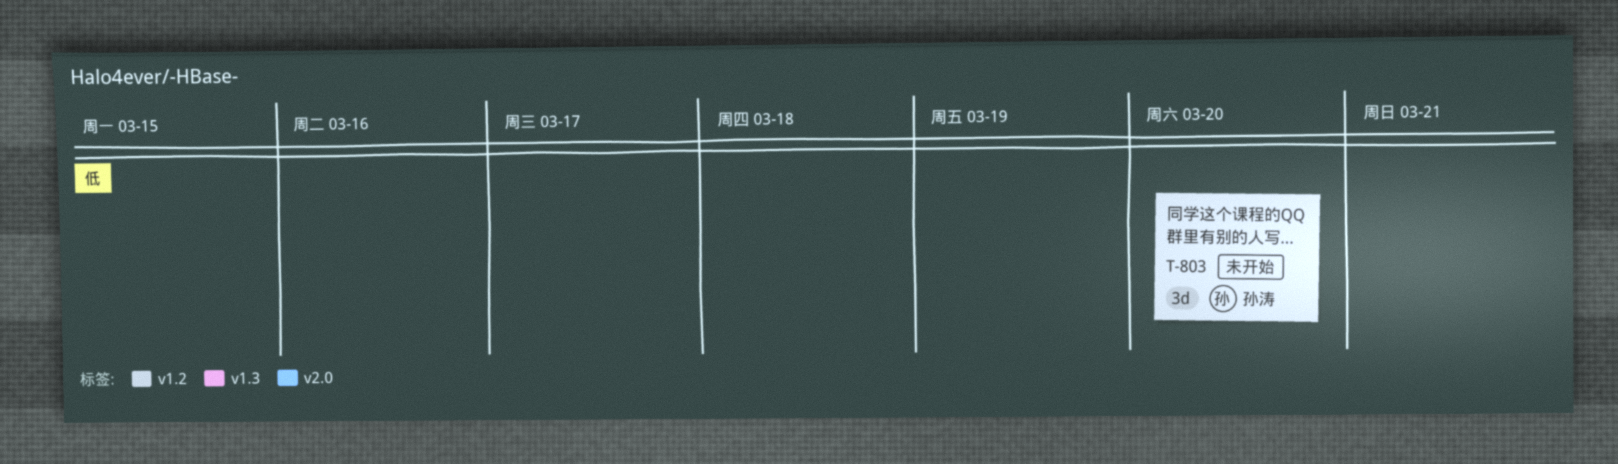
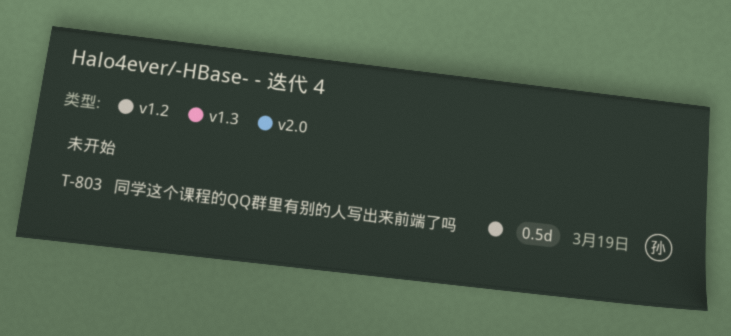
T-803, estimate: 3d -> 0.5d
T-803, due: Mar 20 -> Mar 19

